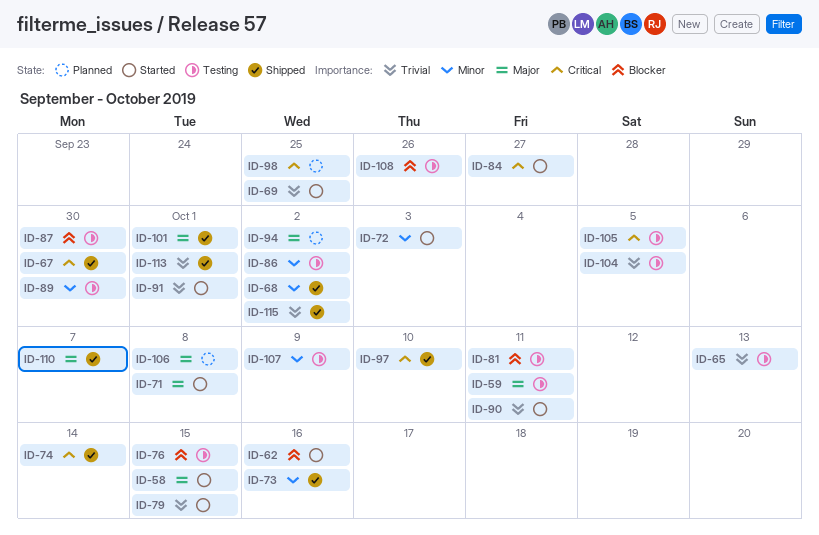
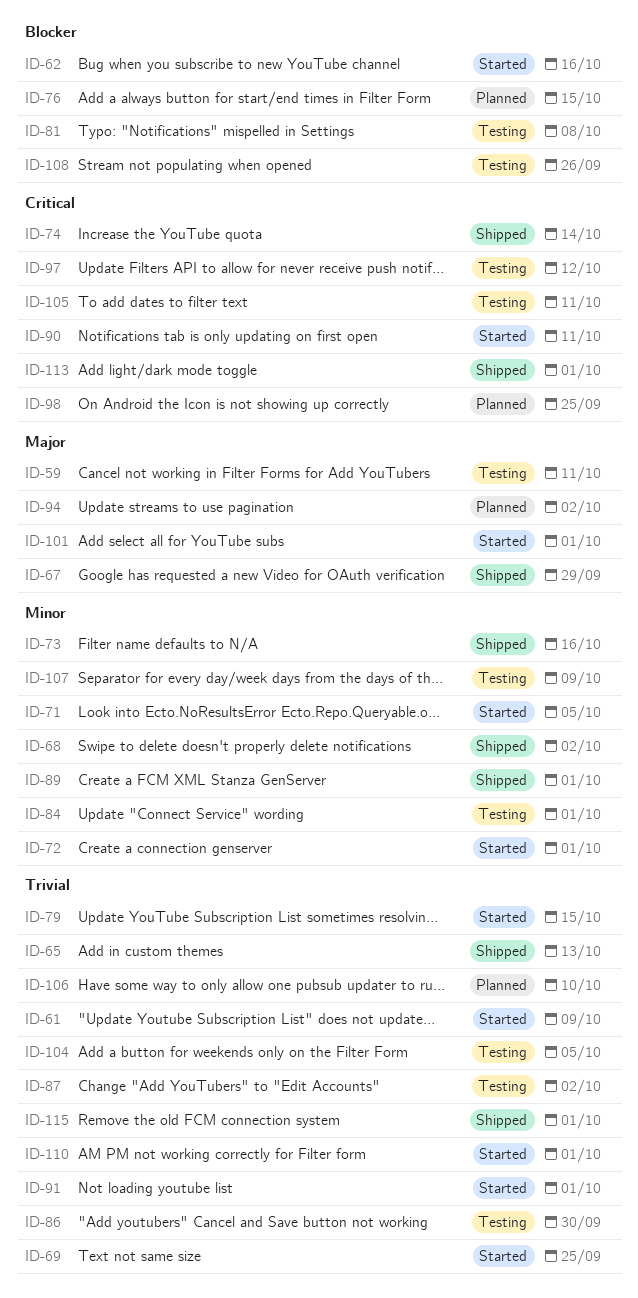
ID-58: present -> none
ID-61: none -> present
ID-65, status: Testing -> Shipped
ID-67, priority: Critical -> Major
ID-67, due: Sep 30 -> Sep 29
ID-71, priority: Major -> Minor
ID-71, due: Oct 8 -> Oct 5
ID-72, due: Oct 3 -> Oct 1
ID-76, status: Testing -> Planned
ID-81, due: Oct 11 -> Oct 8
ID-84, status: Started -> Testing
ID-84, priority: Critical -> Minor
ID-84, due: Sep 27 -> Oct 1
ID-86, priority: Minor -> Trivial
ID-86, due: Oct 2 -> Sep 30
ID-87, priority: Blocker -> Trivial
ID-87, due: Sep 30 -> Oct 2
ID-89, status: Testing -> Shipped
ID-89, due: Sep 30 -> Oct 1
ID-90, priority: Trivial -> Critical
ID-97, status: Shipped -> Testing
ID-97, due: Oct 10 -> Oct 12
ID-101, status: Shipped -> Started
ID-105, due: Oct 5 -> Oct 11
ID-106, priority: Major -> Trivial
ID-106, due: Oct 8 -> Oct 10
ID-110, status: Shipped -> Started
ID-110, priority: Major -> Trivial
ID-110, due: Oct 7 -> Oct 1
ID-113, priority: Trivial -> Critical
ID-115, due: Oct 2 -> Oct 1

